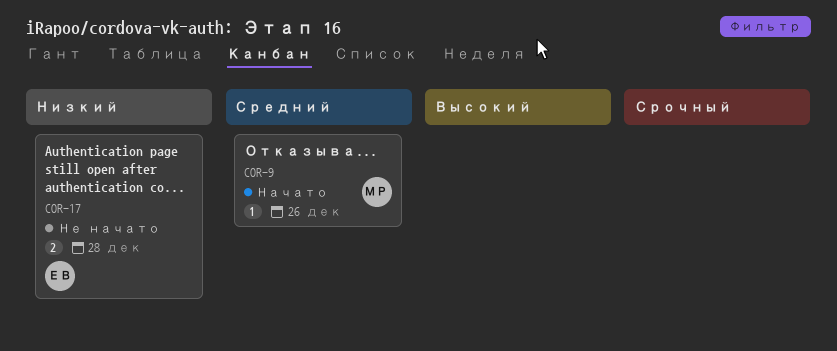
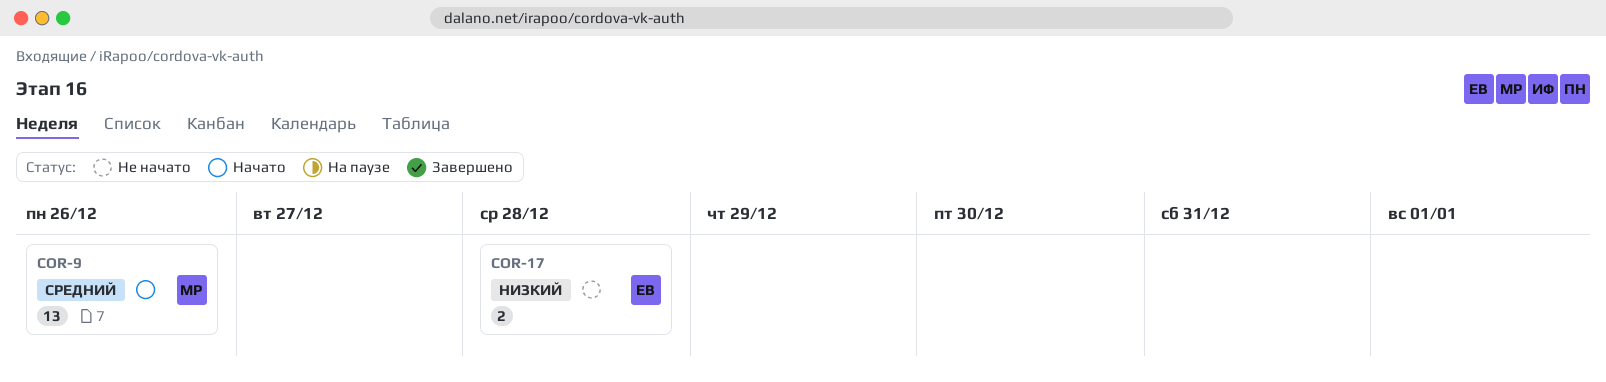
COR-9, estimate: 1 -> 13

